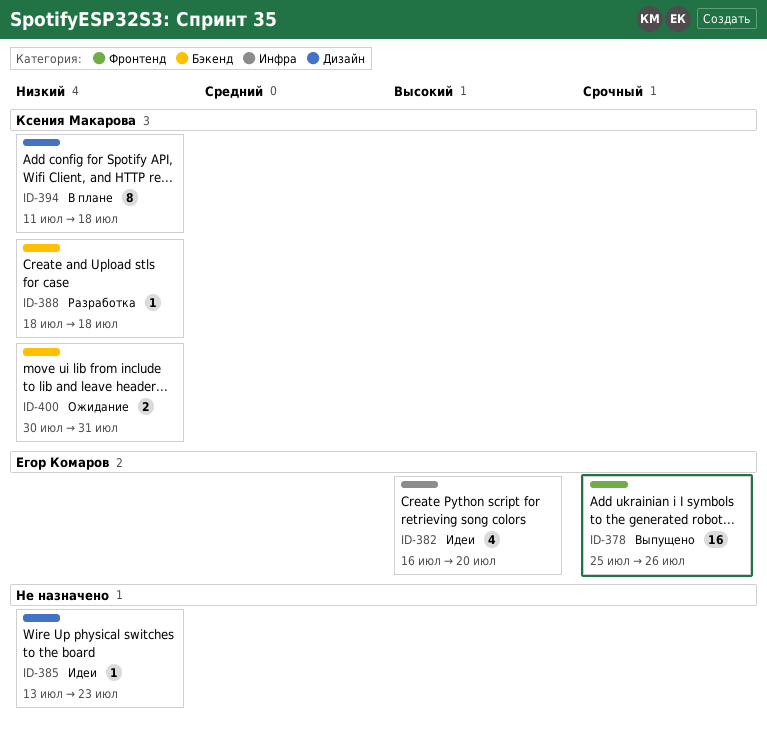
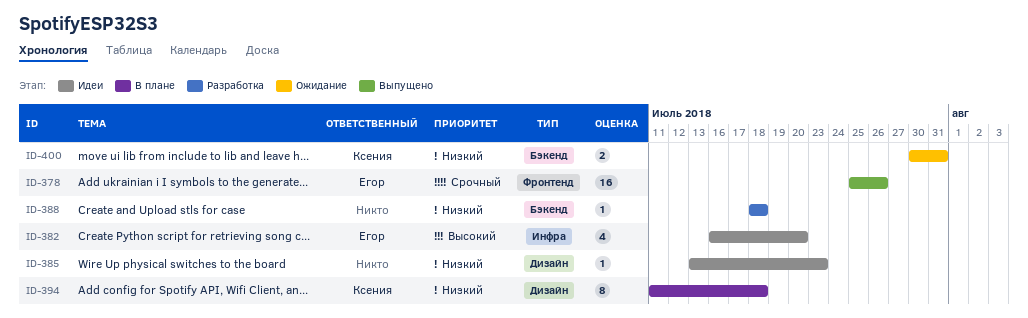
ID-388, owner: Ксения Макарова -> none

